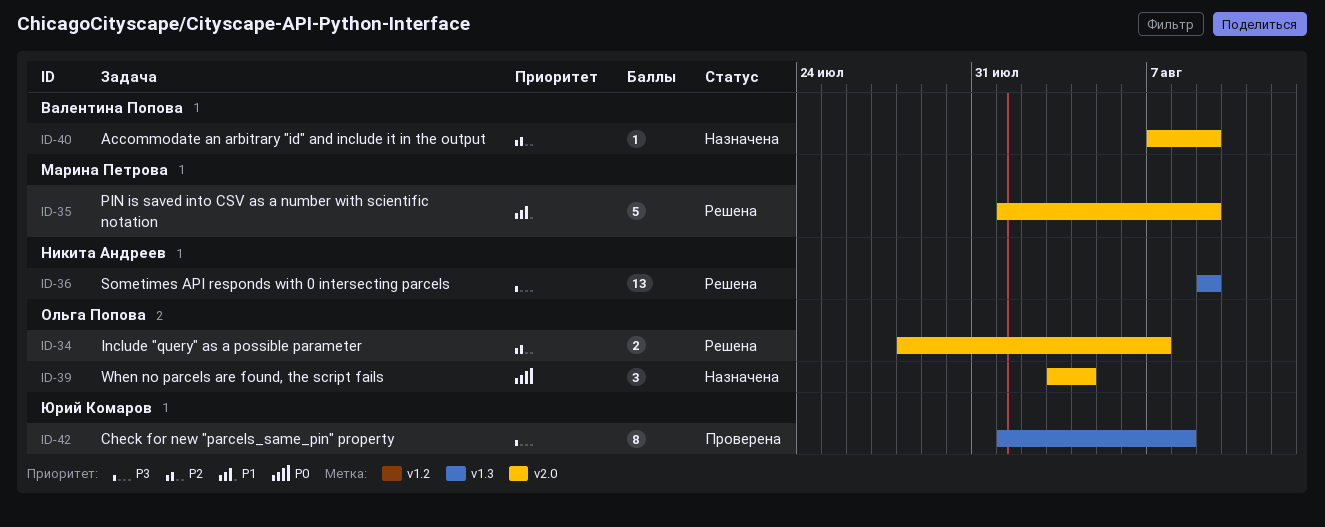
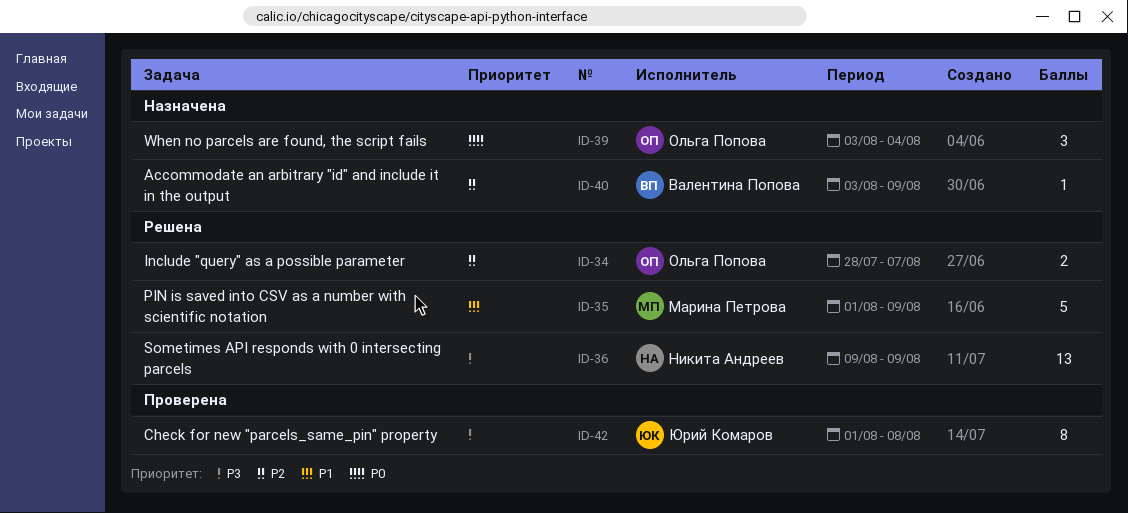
ID-40, start: Aug 7 -> Aug 3

